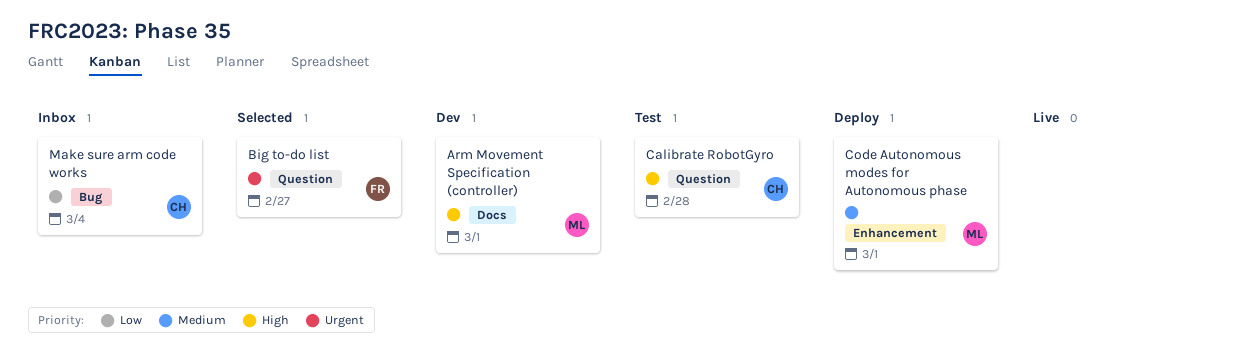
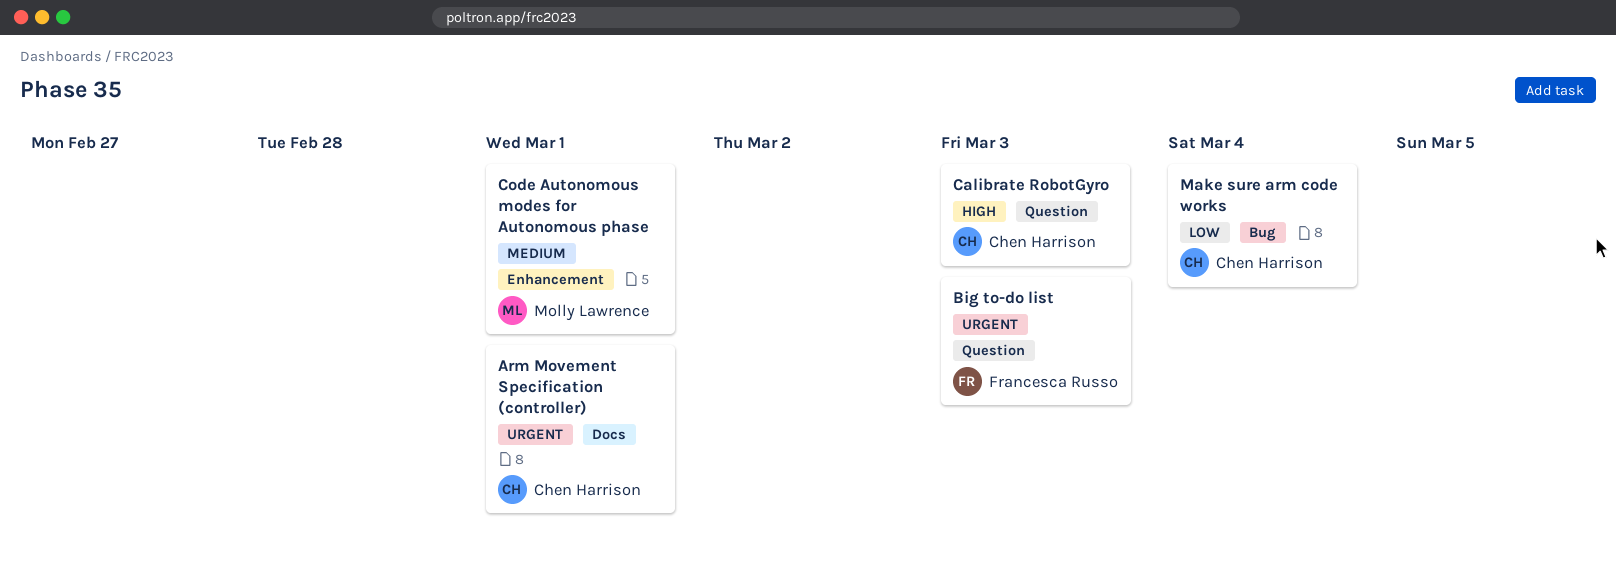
Arm Movement Specification (controller), owner: Molly Lawrence -> Chen Harrison
Arm Movement Specification (controller), priority: High -> Urgent
Big to-do list, due: Feb 27 -> Mar 3
Calibrate RobotGyro, due: Feb 28 -> Mar 3

